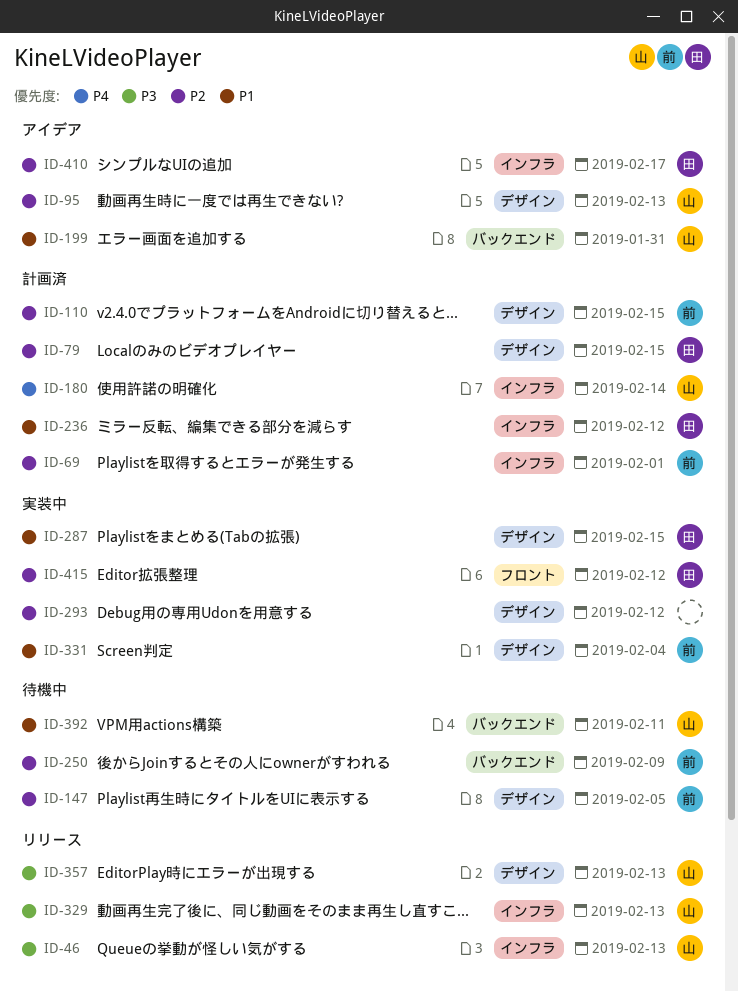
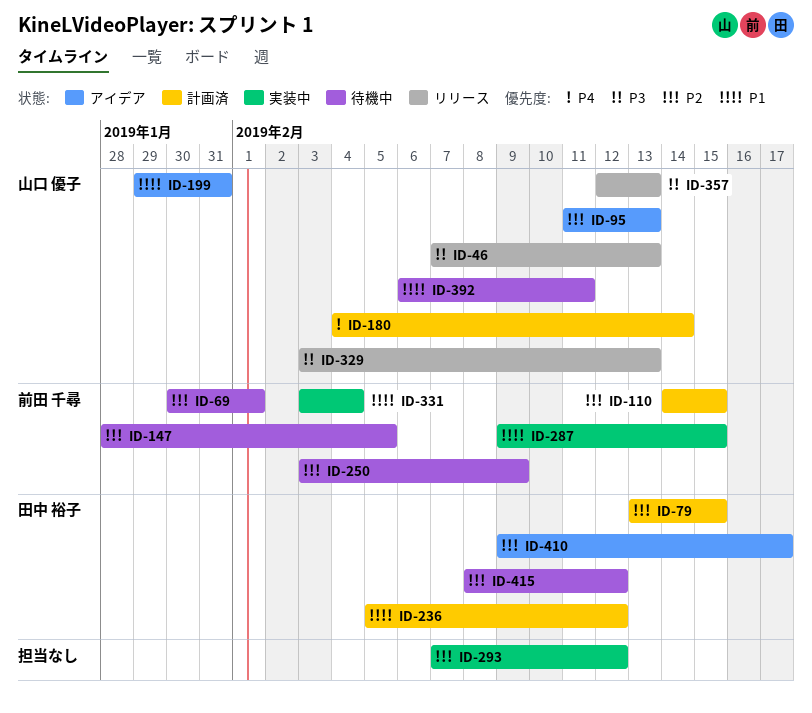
ID-69, status: 計画済 -> 待機中
ID-287, owner: 田中 裕子 -> 前田 千尋
ID-415, status: 実装中 -> 待機中

